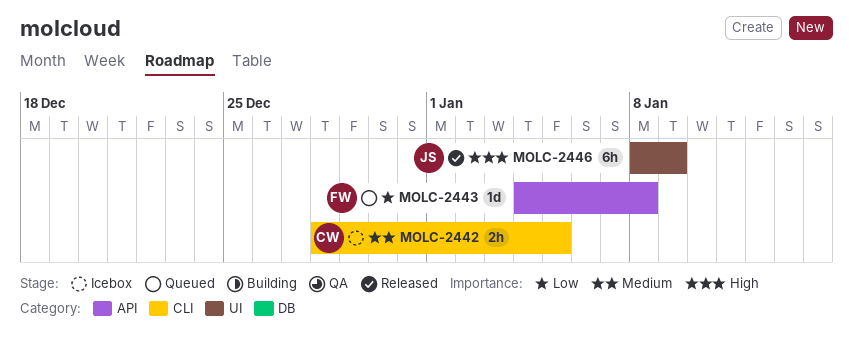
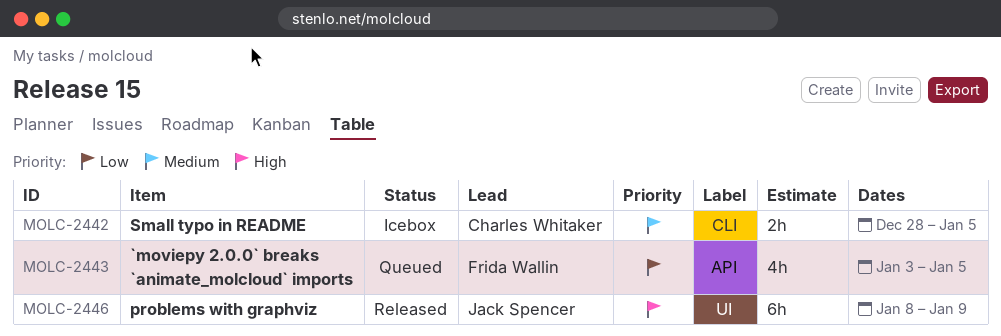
MOLC-2443, estimate: 1d -> 4h
MOLC-2443, start: Jan 4 -> Jan 3
MOLC-2443, due: Jan 8 -> Jan 5

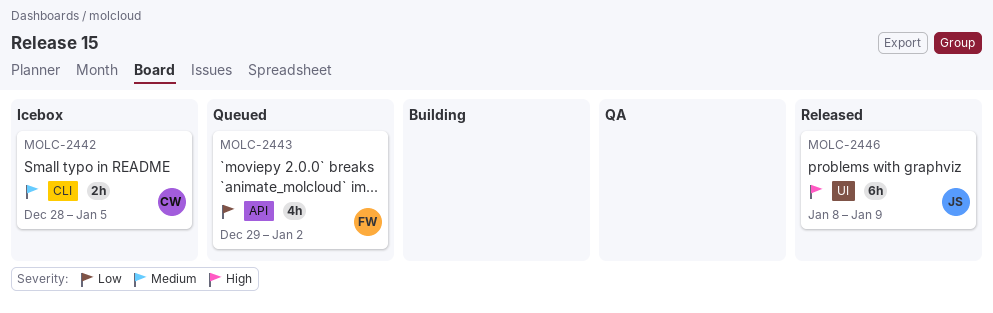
MOLC-2443, start: Jan 3 -> Dec 29
MOLC-2443, due: Jan 5 -> Jan 2

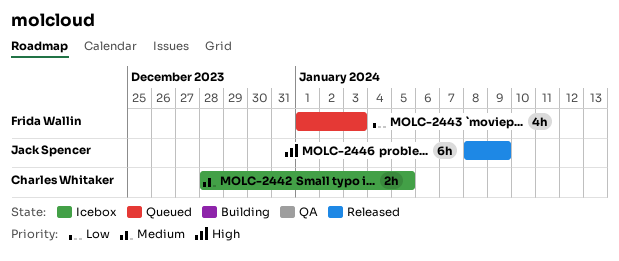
MOLC-2443, start: Dec 29 -> Jan 1
MOLC-2443, due: Jan 2 -> Jan 3

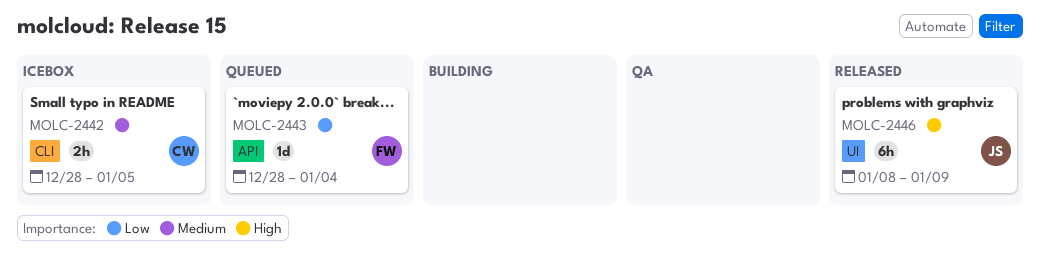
MOLC-2443, estimate: 4h -> 1d
MOLC-2443, start: Jan 1 -> Dec 28
MOLC-2443, due: Jan 3 -> Jan 4

